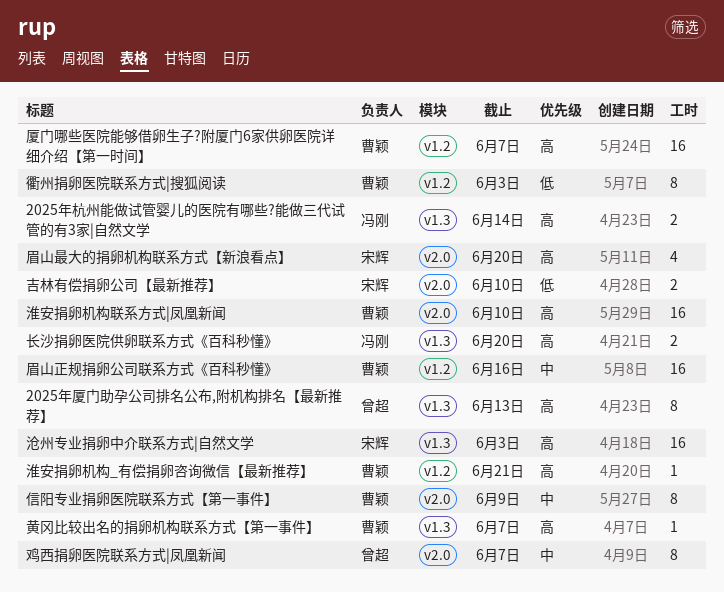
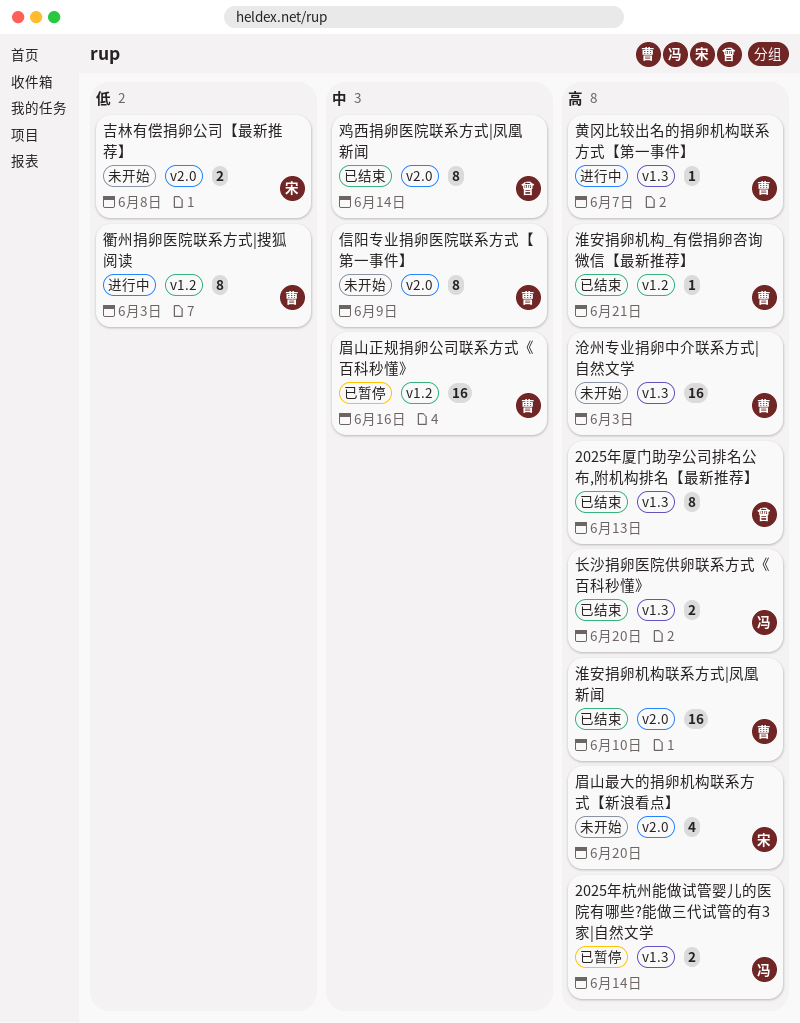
厦门哪些医院能够借卵生子?附厦门6家供卵医院详细介绍【第一时间】: present -> none
吉林有偿捐卵公司【最新推荐】, due: Jun 10 -> Jun 8
沧州专业捐卵中介联系方式|自然文学, owner: 宋辉 -> 曹颖
鸡西捐卵医院联系方式|凤凰新闻, due: Jun 7 -> Jun 14

